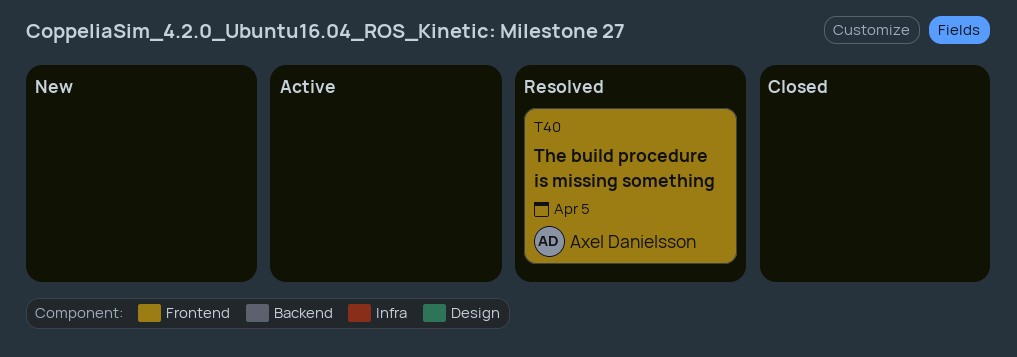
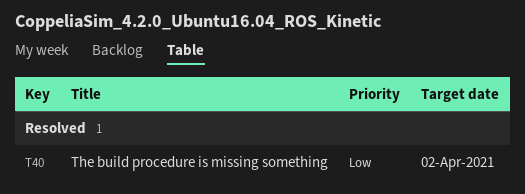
T40, due: Apr 5 -> Apr 2

